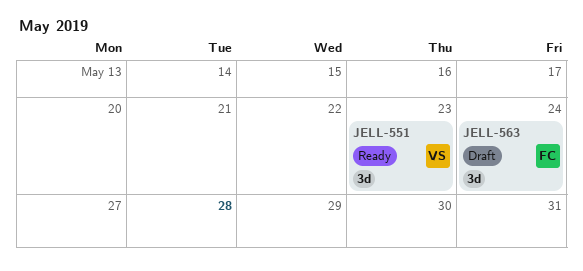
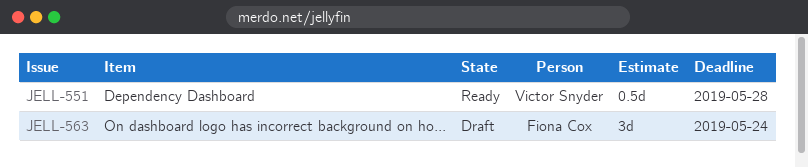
JELL-551, estimate: 3d -> 0.5d
JELL-551, due: May 23 -> May 28

